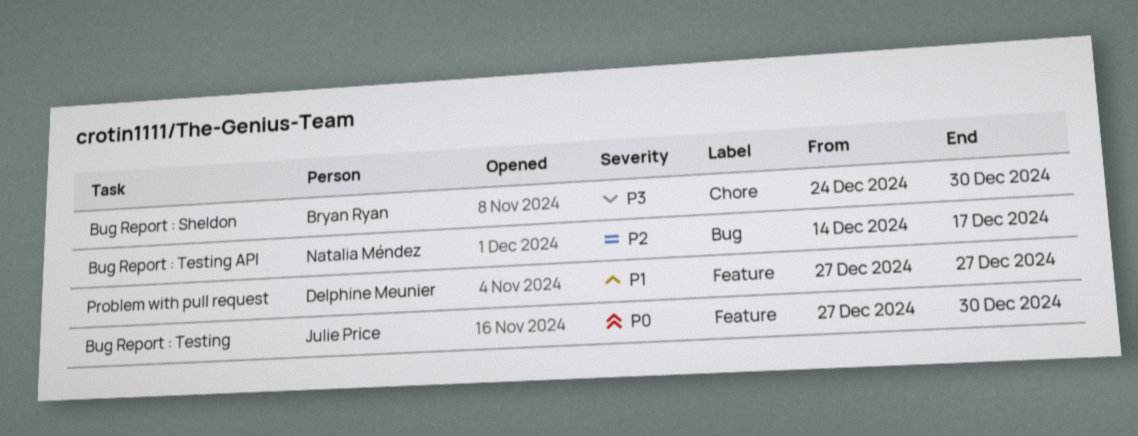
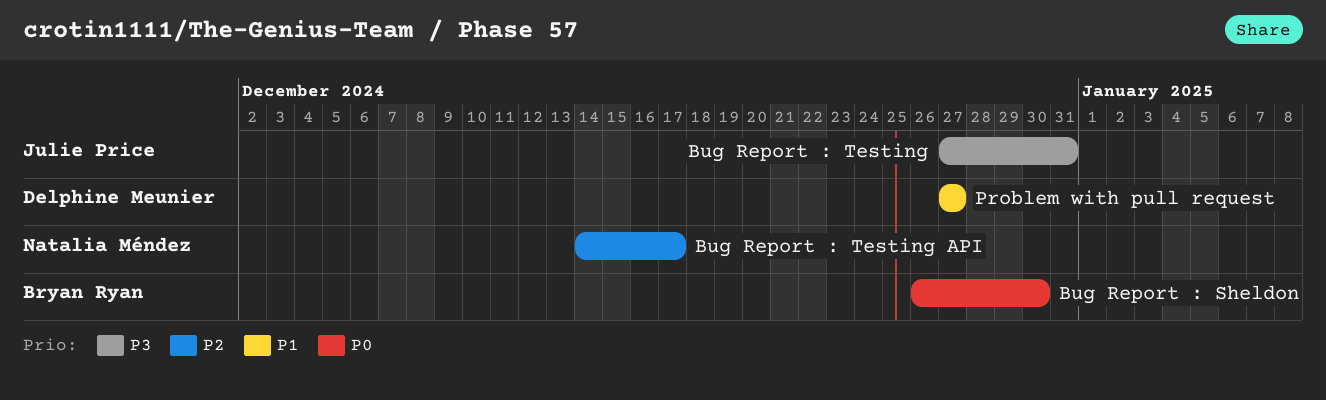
Bug Report : Sheldon, priority: P3 -> P0
Bug Report : Sheldon, start: Dec 24 -> Dec 26
Bug Report : Testing, priority: P0 -> P3
Bug Report : Testing, due: Dec 30 -> Dec 31

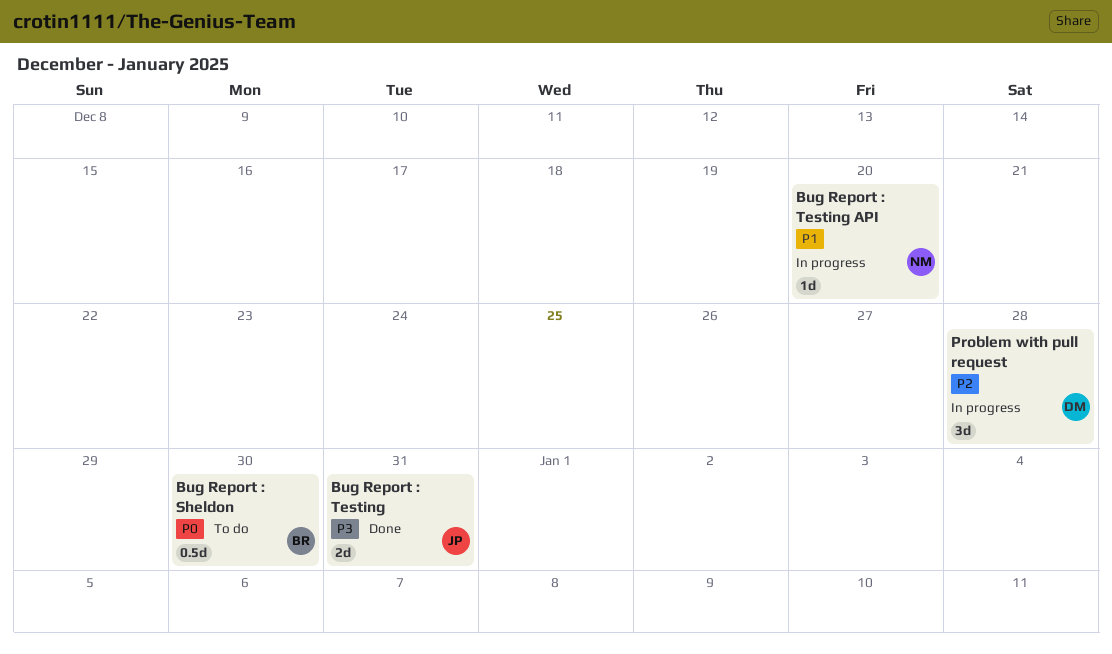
Bug Report : Testing API, priority: P2 -> P1
Bug Report : Testing API, due: Dec 17 -> Dec 20
Problem with pull request, priority: P1 -> P2
Problem with pull request, due: Dec 27 -> Dec 28

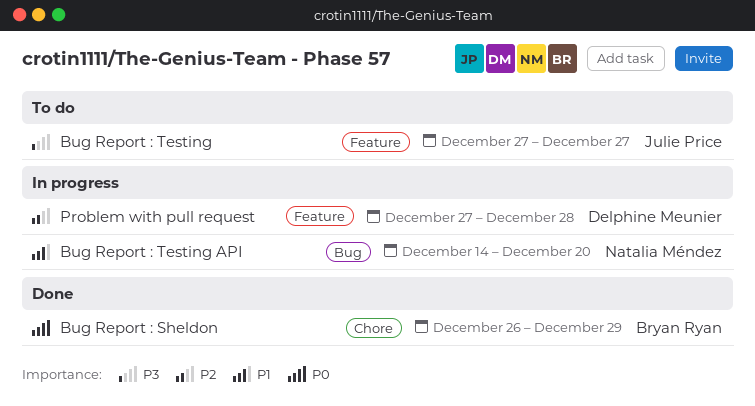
Bug Report : Sheldon, status: To do -> Done
Bug Report : Sheldon, due: Dec 30 -> Dec 29
Bug Report : Testing, status: Done -> To do
Bug Report : Testing, due: Dec 31 -> Dec 27

